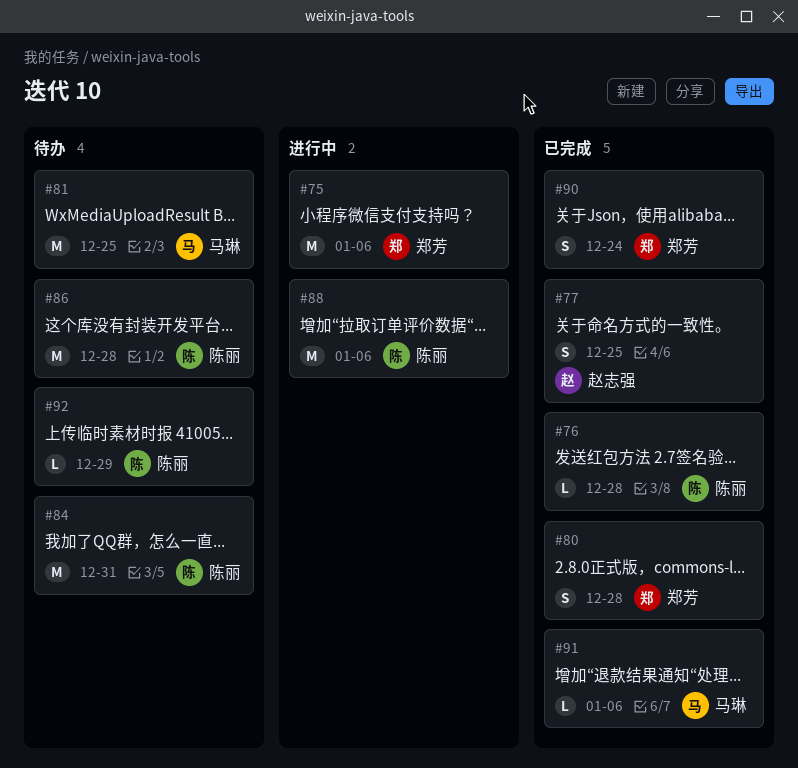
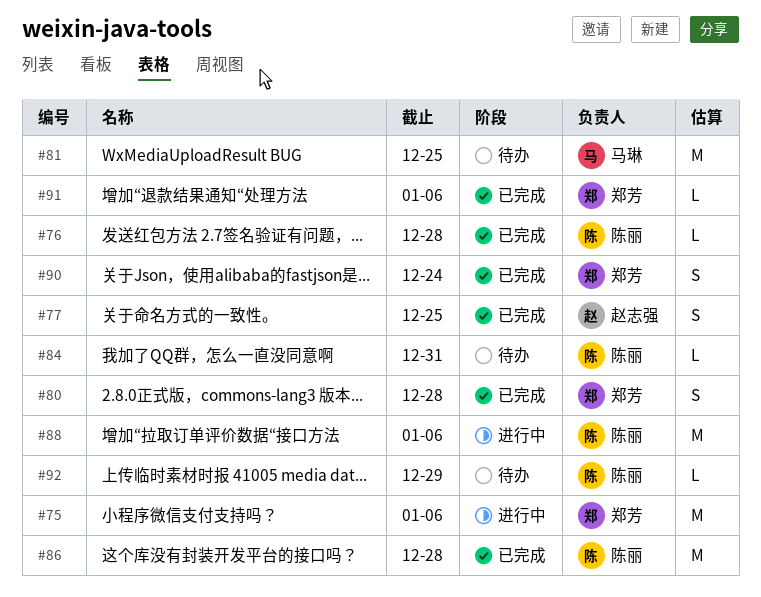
#84, estimate: M -> L
#86, status: 待办 -> 已完成
#91, owner: 马琳 -> 郑芳

